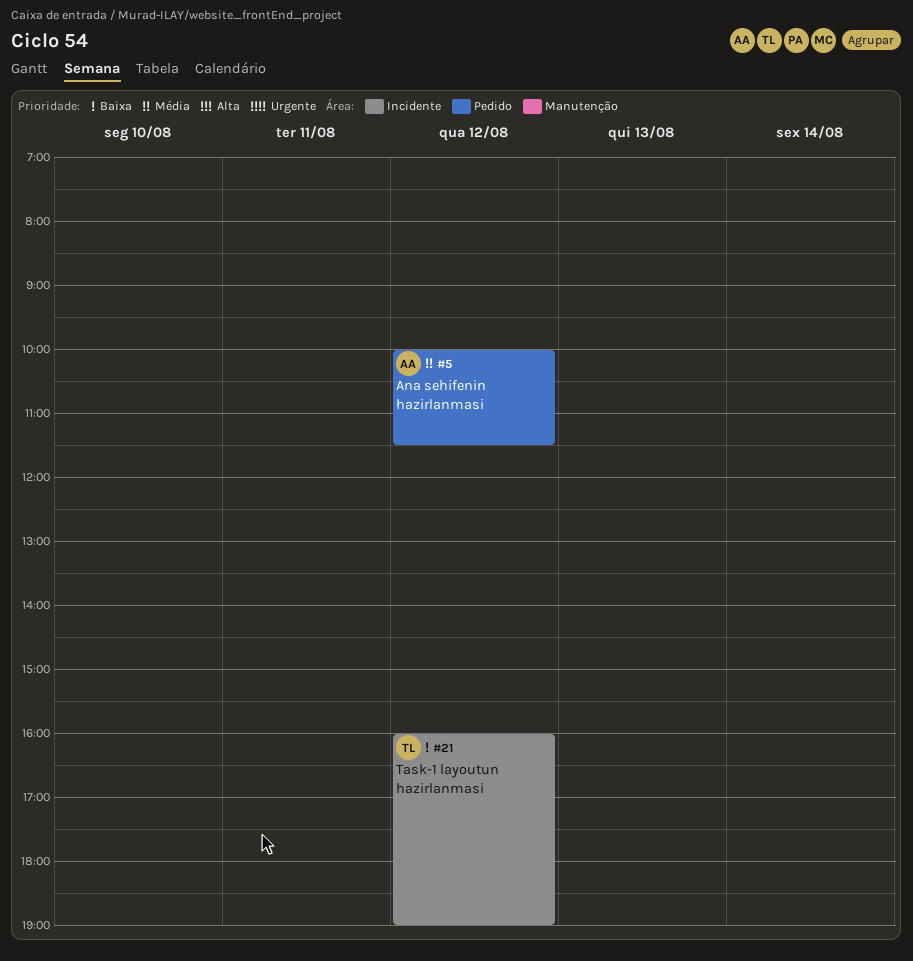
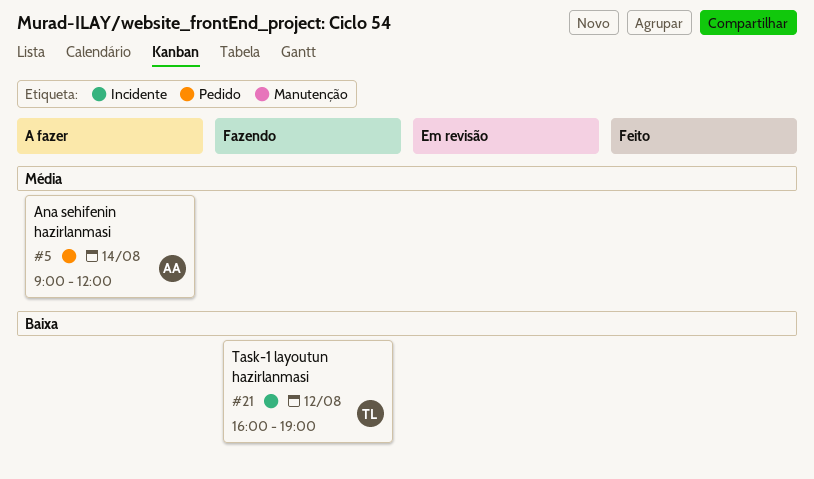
#5, day: Aug 12 -> Aug 14
#5, begins: 10:00 -> 09:00
#5, ends: 11:30 -> 12:00

